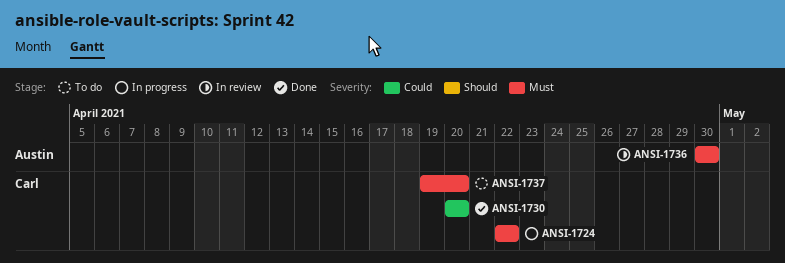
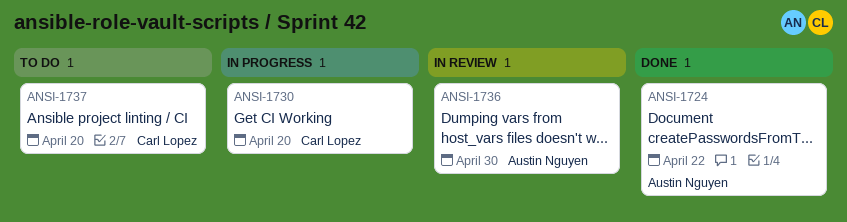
ANSI-1724, status: In progress -> Done
ANSI-1724, owner: Carl Lopez -> Austin Nguyen
ANSI-1730, status: Done -> In progress

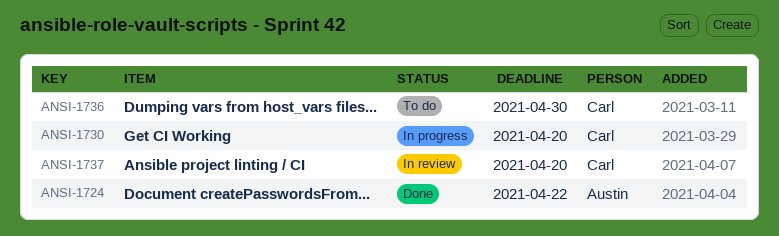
ANSI-1736, status: In review -> To do
ANSI-1736, owner: Austin Nguyen -> Carl Lopez
ANSI-1737, status: To do -> In review

